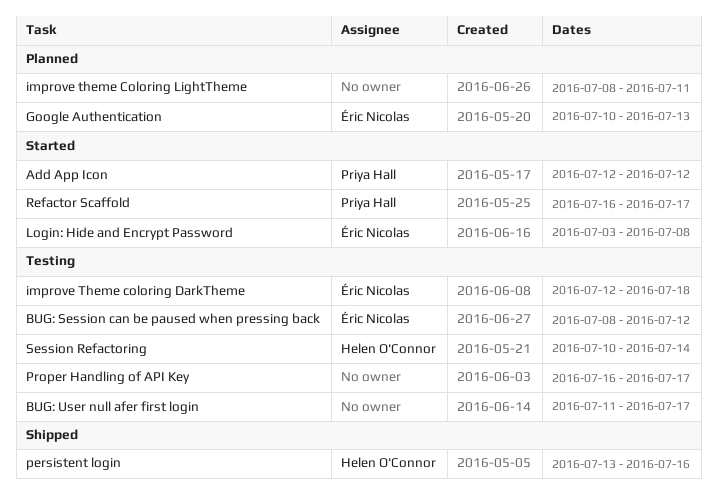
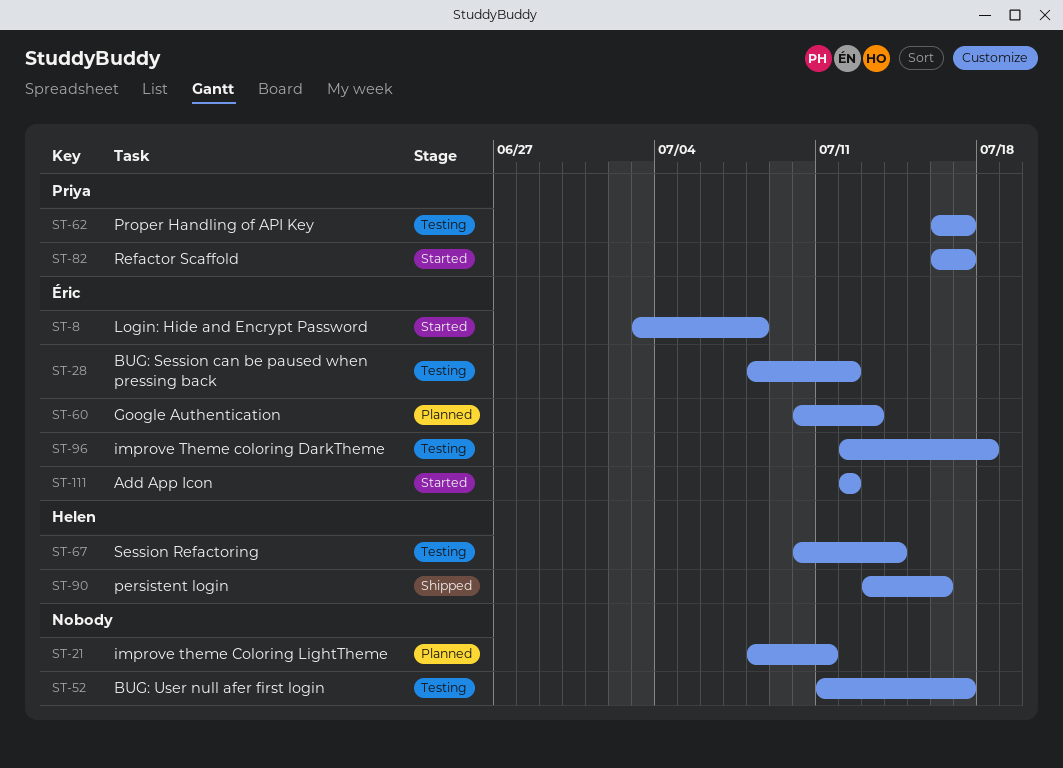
Add App Icon, owner: Priya Hall -> Éric Nicolas
Proper Handling of API Key, owner: none -> Priya Hall

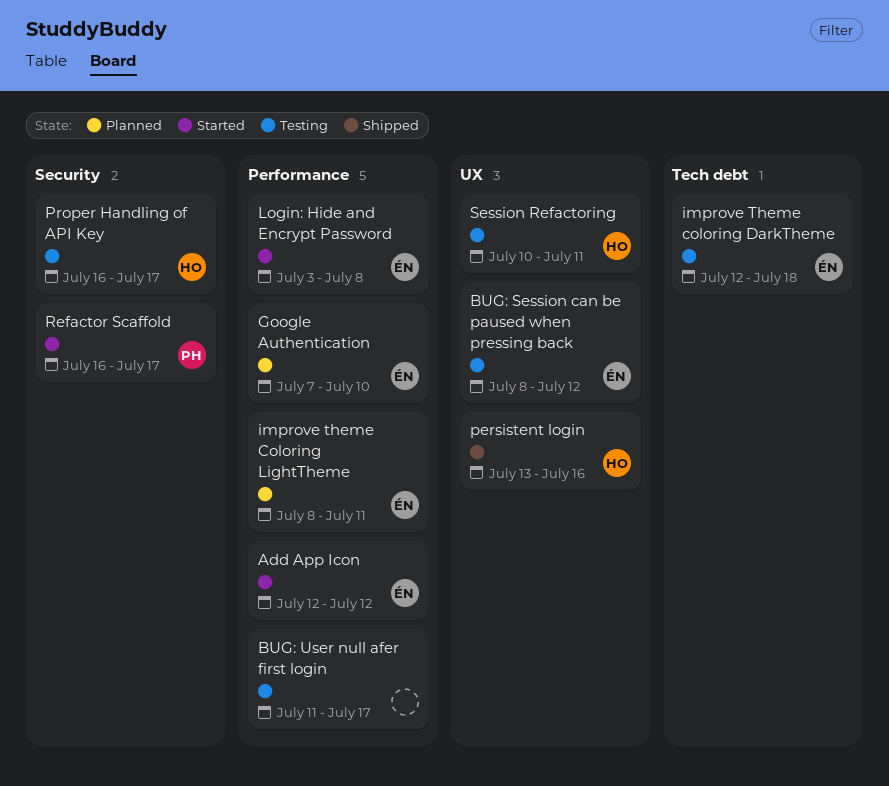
Google Authentication, start: Jul 10 -> Jul 7
Google Authentication, due: Jul 13 -> Jul 10
improve theme Coloring LightTheme, owner: none -> Éric
Proper Handling of API Key, owner: Priya -> Helen
Session Refactoring, due: Jul 14 -> Jul 11

